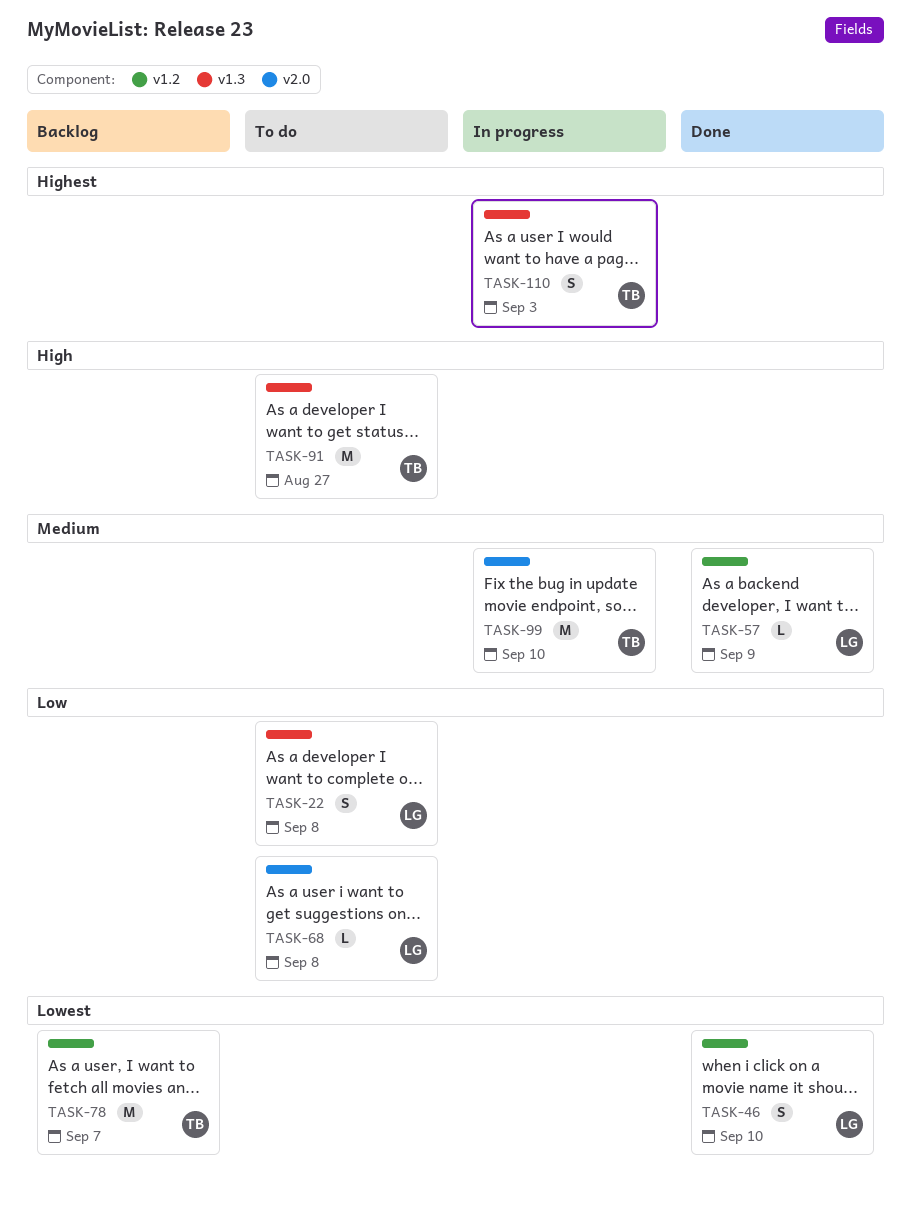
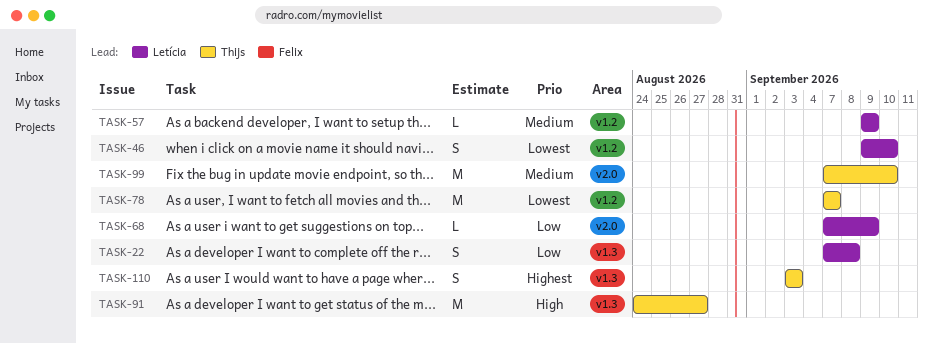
TASK-68, due: Sep 8 -> Sep 9

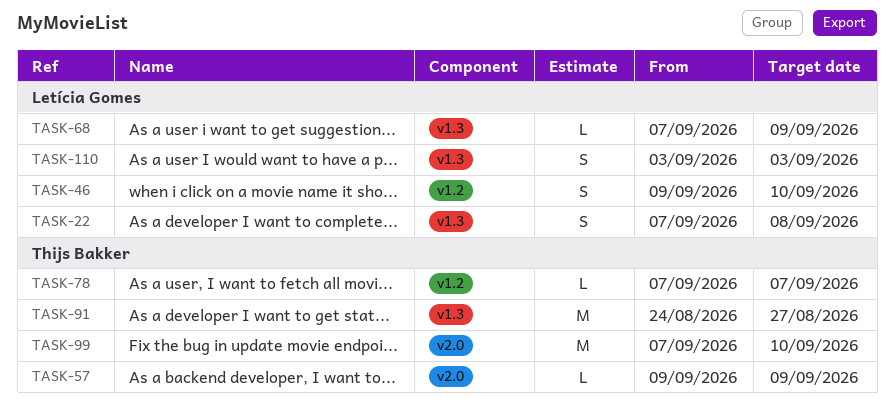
TASK-57, owner: Letícia Gomes -> Thijs Bakker
TASK-57, label: v1.2 -> v2.0
TASK-68, label: v2.0 -> v1.3
TASK-78, estimate: M -> L
TASK-110, owner: Thijs Bakker -> Letícia Gomes

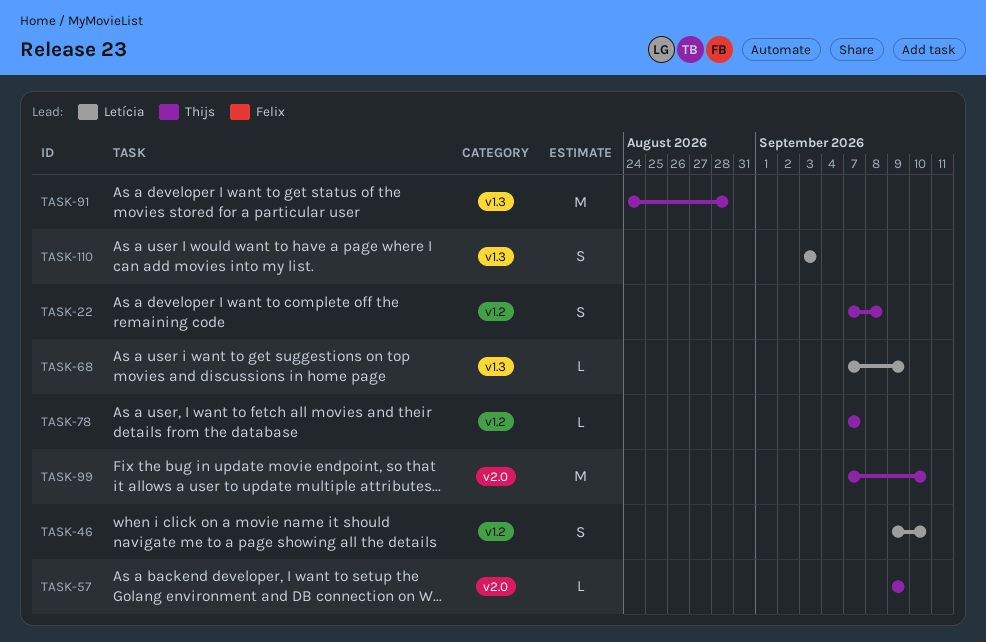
TASK-22, owner: Letícia Gomes -> Thijs Bakker
TASK-22, label: v1.3 -> v1.2
TASK-91, due: Aug 27 -> Aug 28

